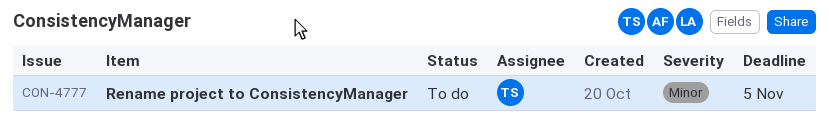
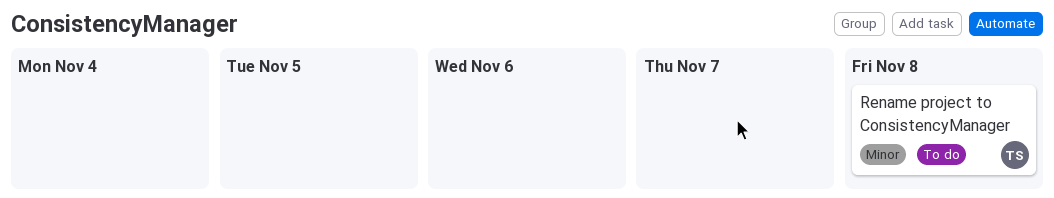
Rename project to ConsistencyManager, due: Nov 5 -> Nov 8

